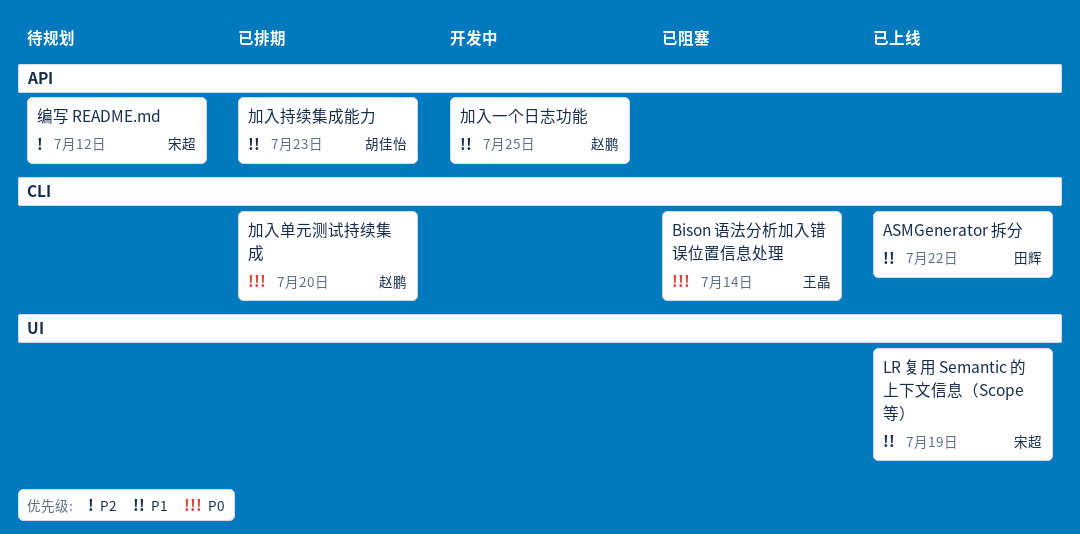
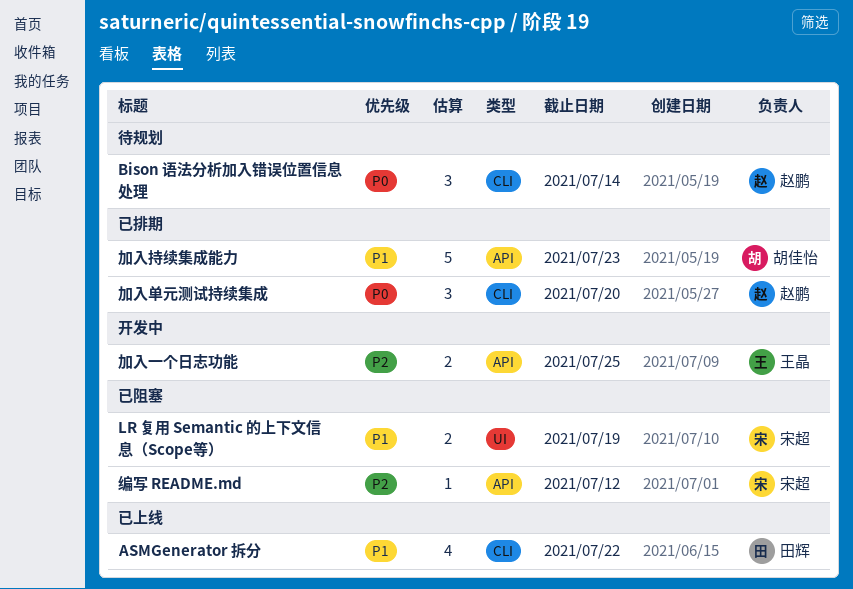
Bison 语法分析加入错误位置信息处理, status: 已阻塞 -> 待规划
Bison 语法分析加入错误位置信息处理, owner: 王晶 -> 赵鹏
LR 复用 Semantic 的上下文信息（Scope等）, status: 已上线 -> 已阻塞
加入一个日志功能, owner: 赵鹏 -> 王晶
加入一个日志功能, priority: P1 -> P2
编写 README.md, status: 待规划 -> 已阻塞

